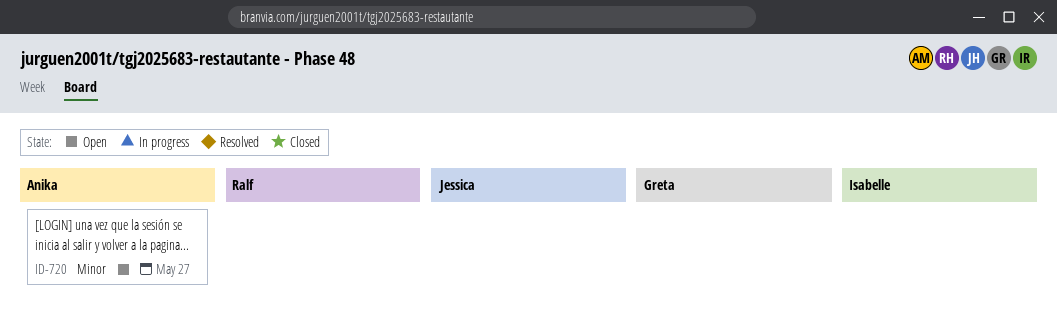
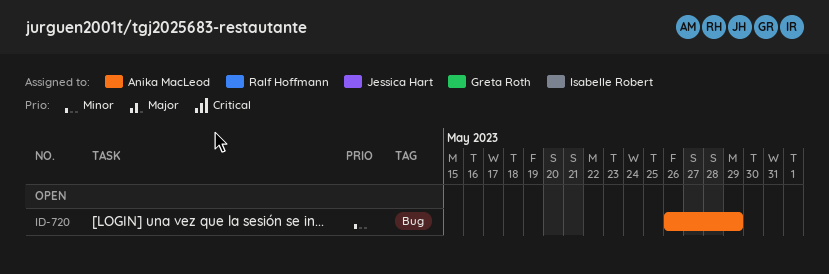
ID-720, due: May 27 -> May 29

